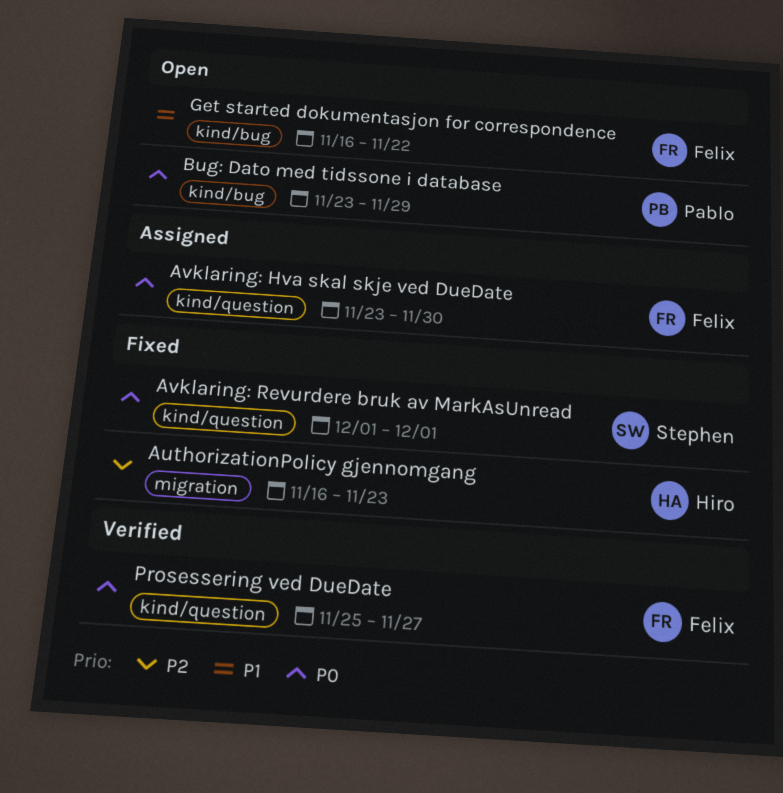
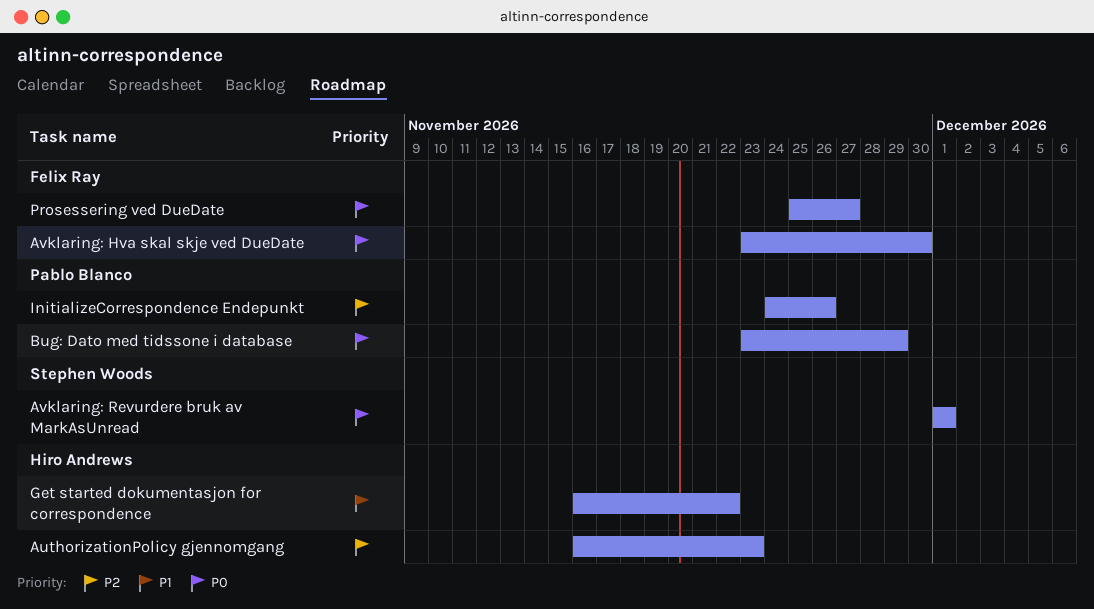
Get started dokumentasjon for correspondence, owner: Felix Ray -> Hiro Andrews
InitializeCorrespondence Endepunkt: none -> present

